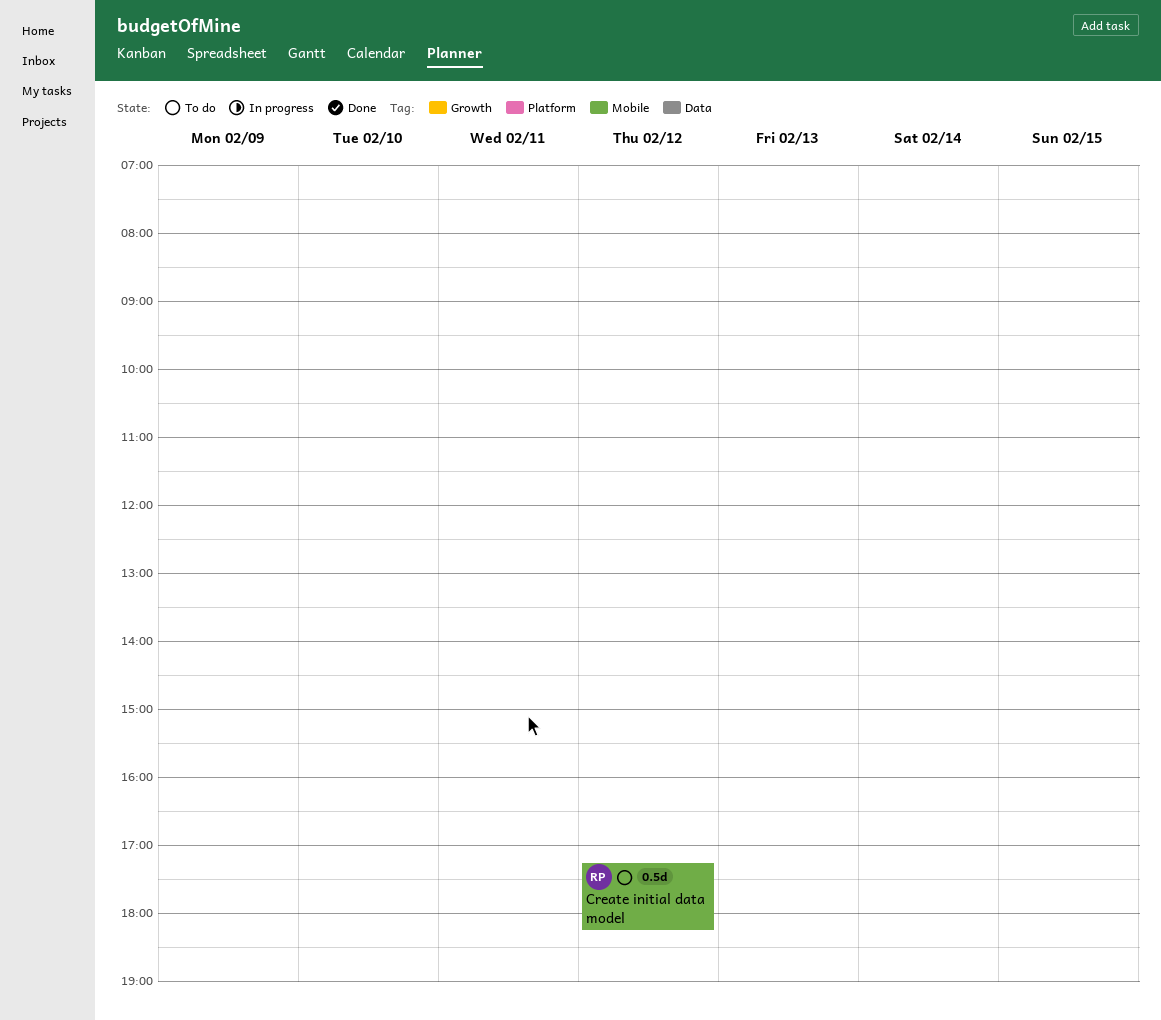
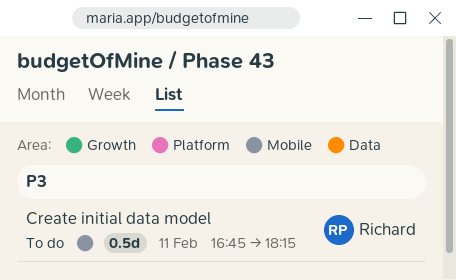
Create initial data model, day: Feb 12 -> Feb 11
Create initial data model, begins: 17:15 -> 16:45

